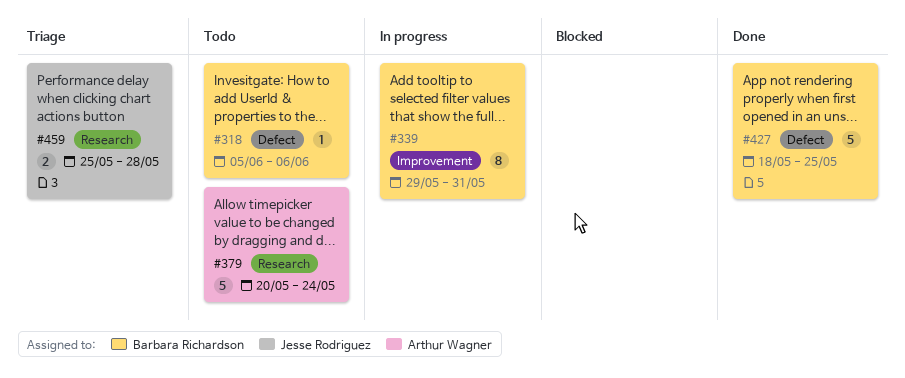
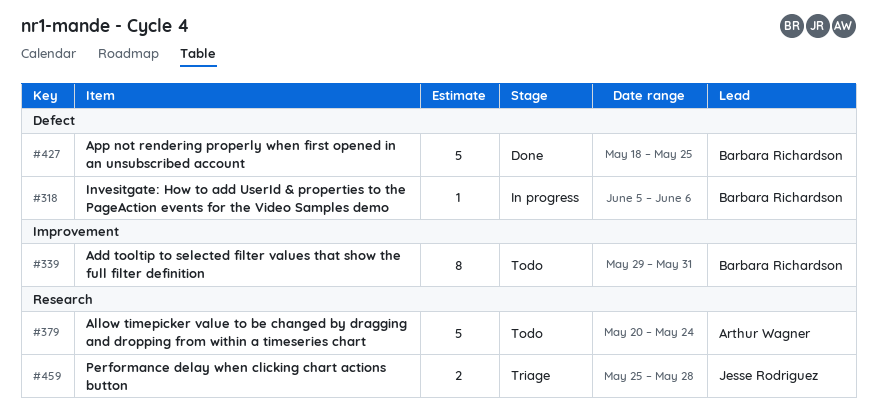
#318, status: Todo -> In progress
#339, status: In progress -> Todo

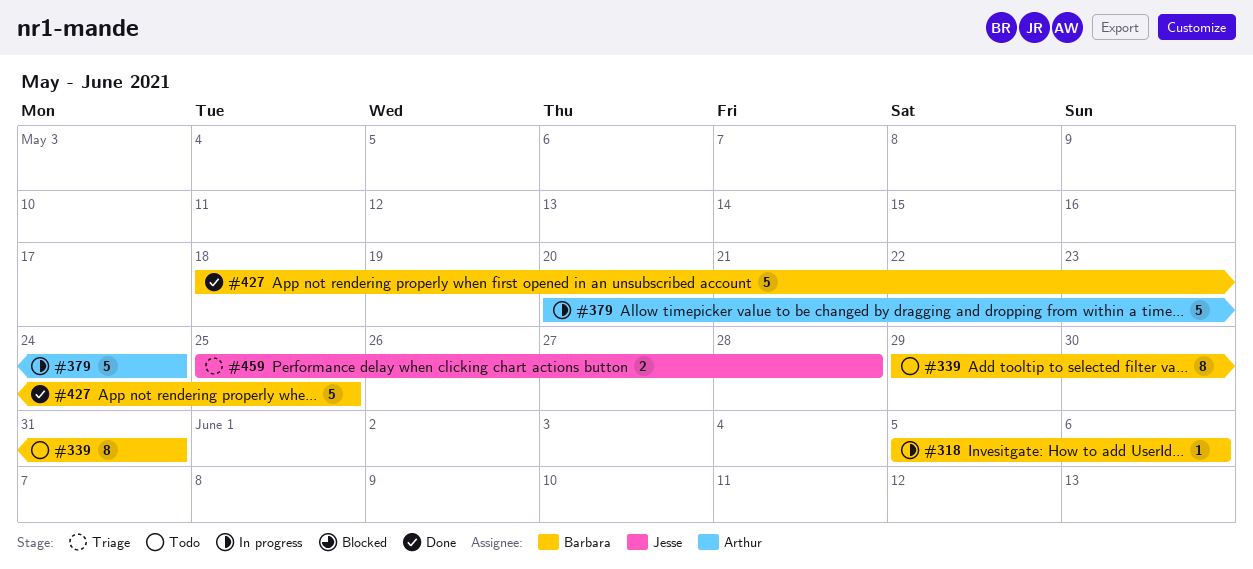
#379, status: Todo -> In progress

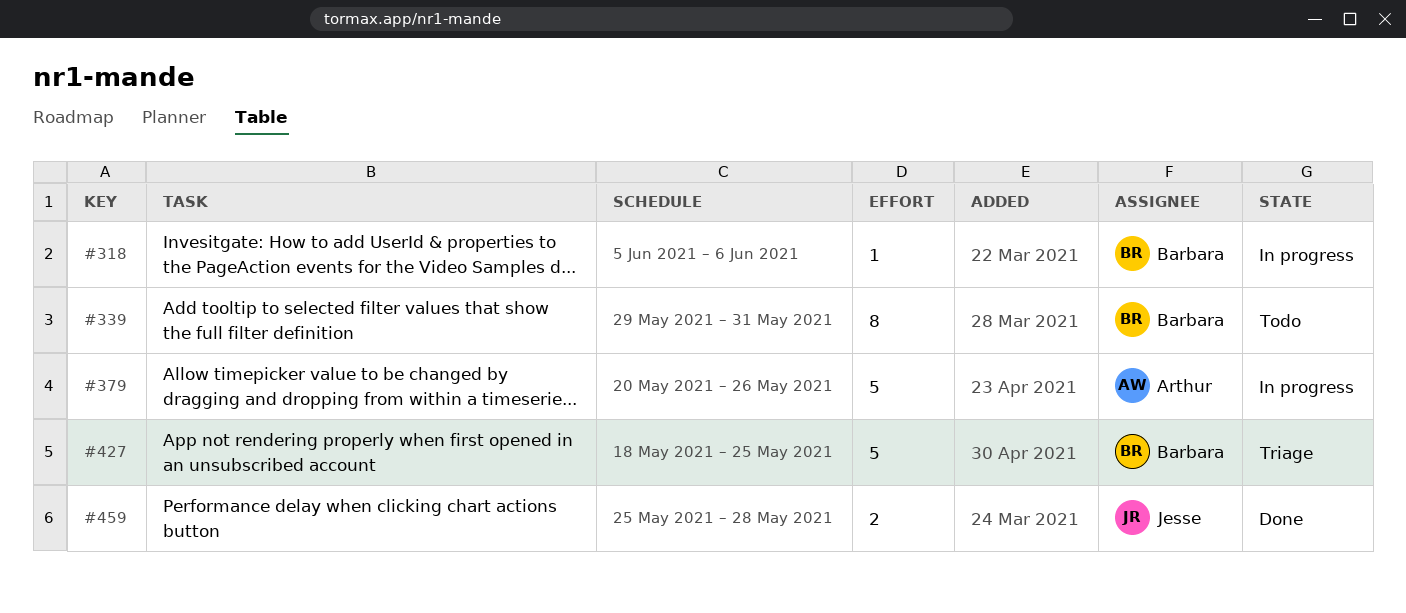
#379, due: May 24 -> May 26
#427, status: Done -> Triage
#459, status: Triage -> Done

